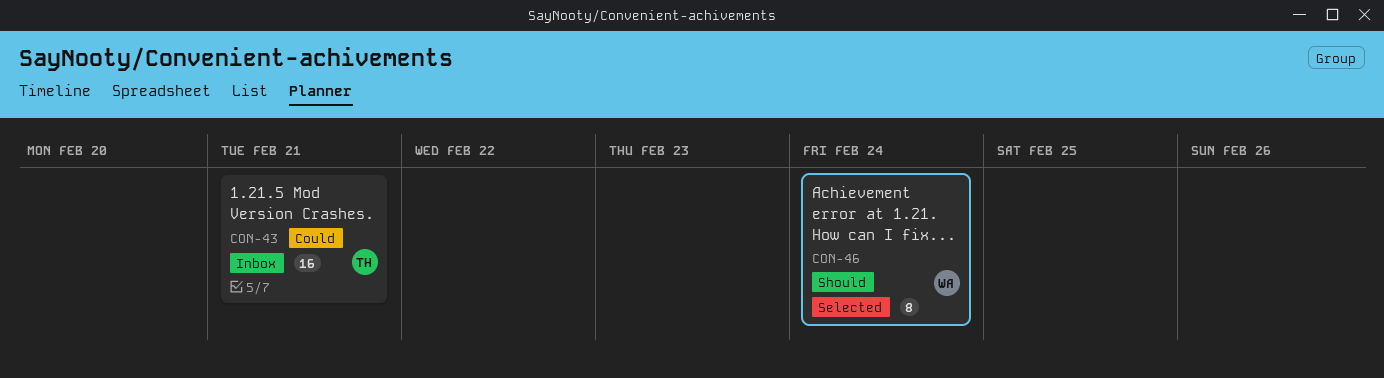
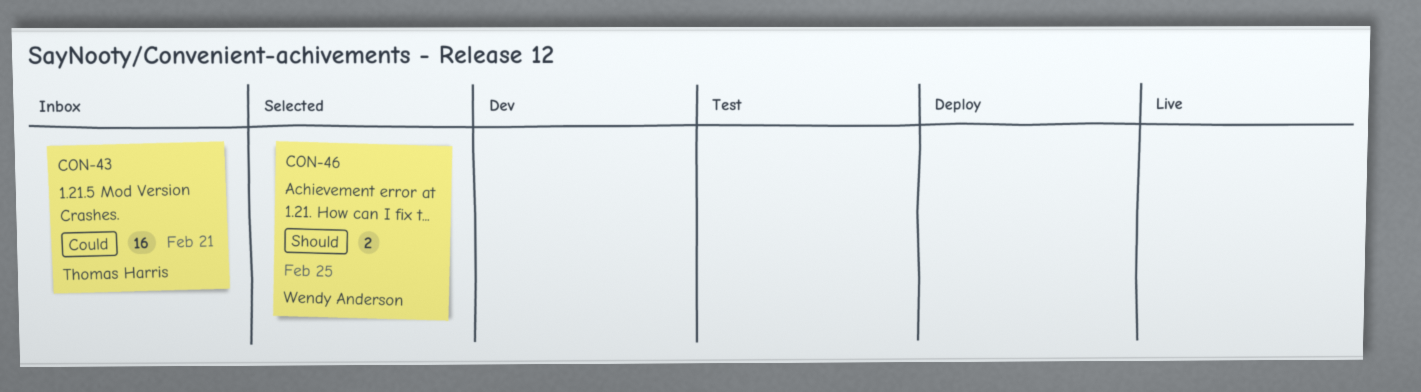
CON-46, estimate: 8 -> 2
CON-46, due: Feb 24 -> Feb 25

